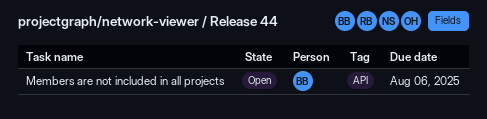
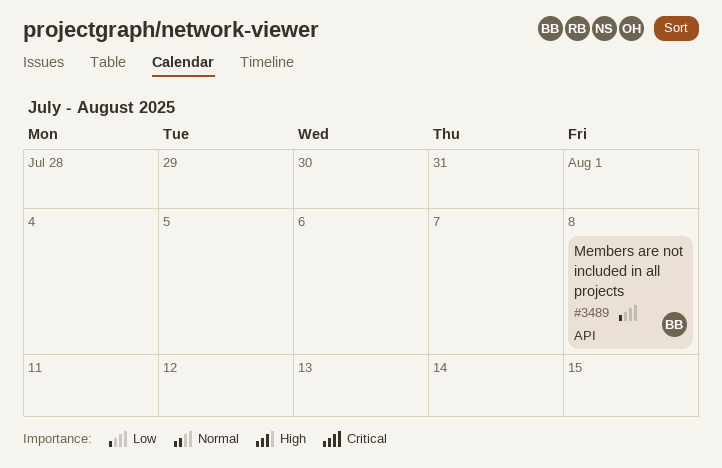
Members are not included in all projects, due: Aug 6 -> Aug 8

